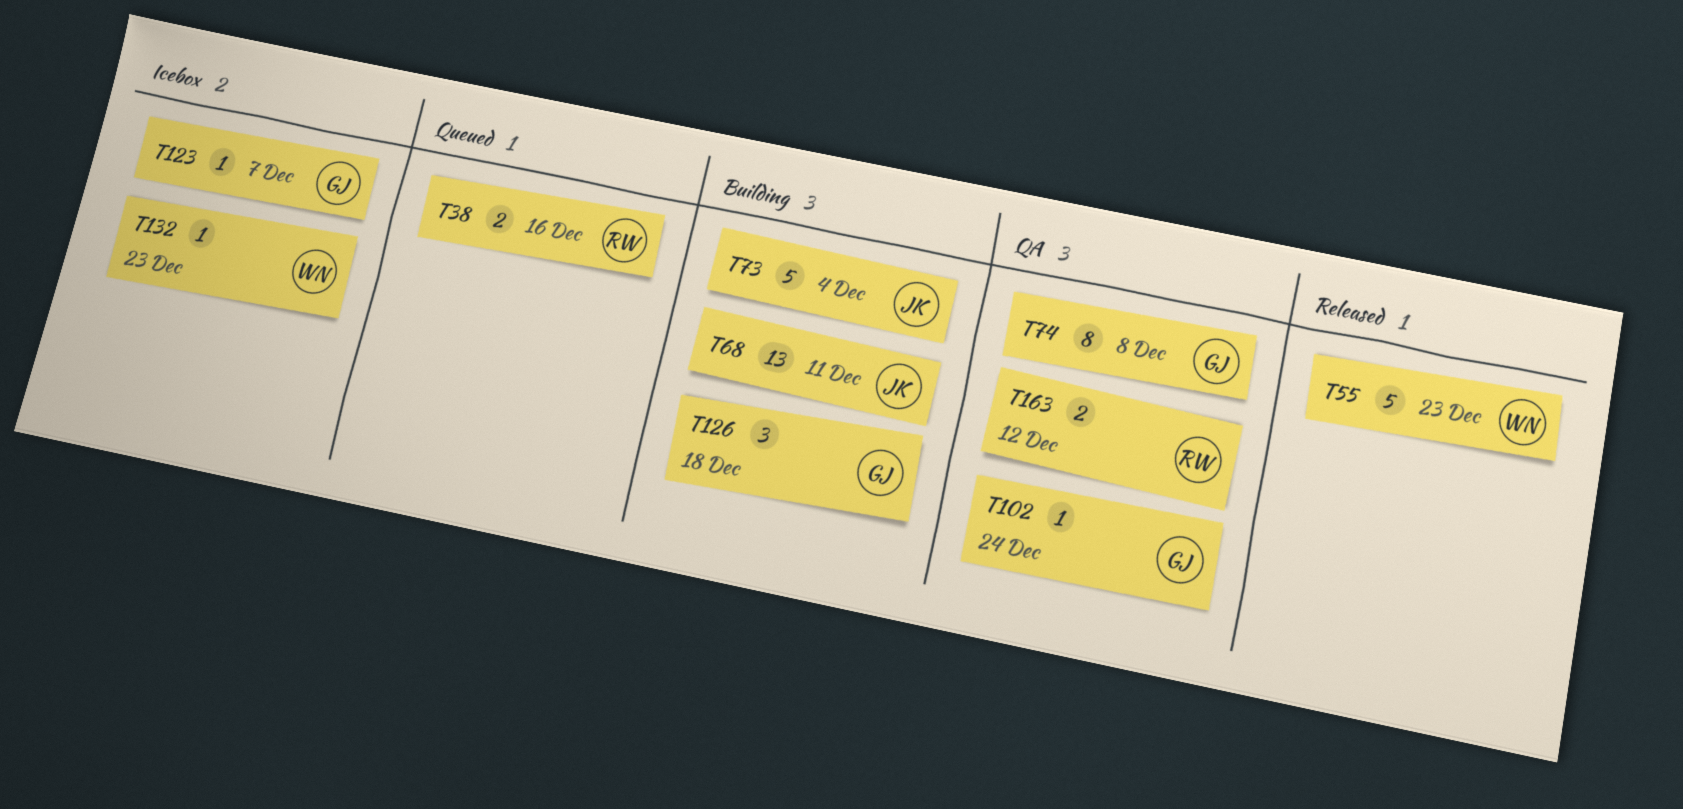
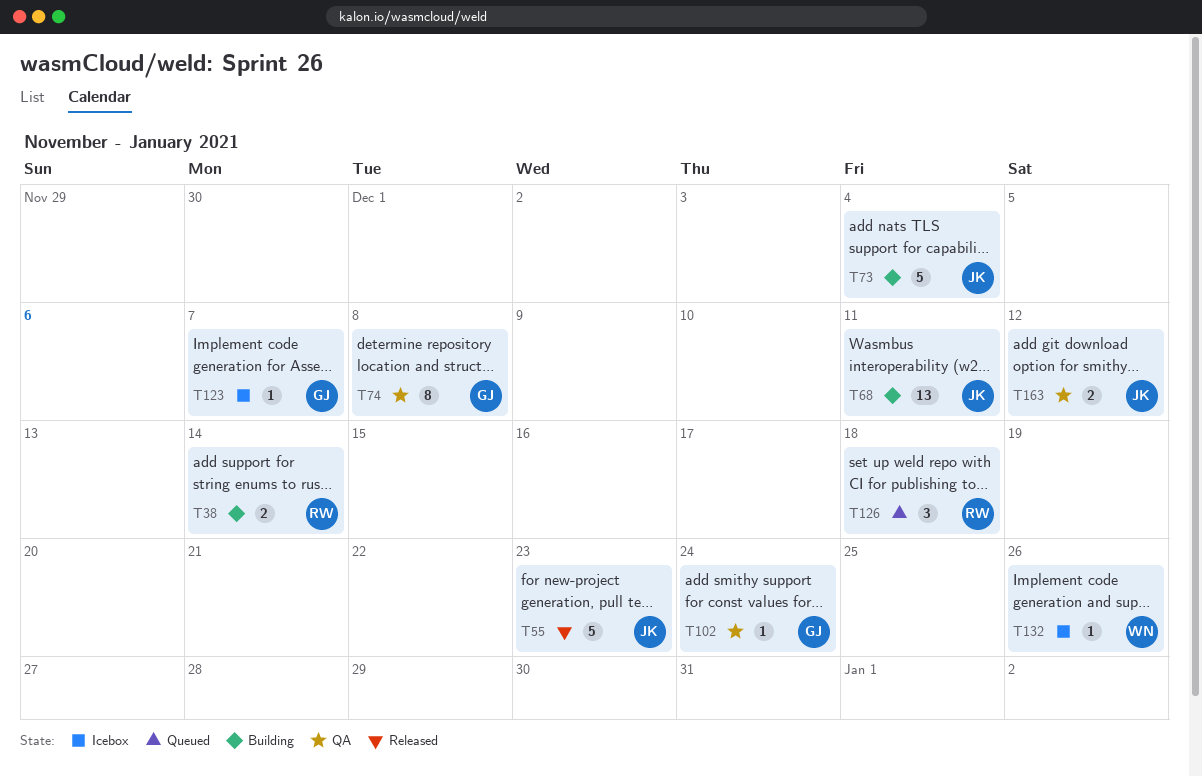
T38, status: Queued -> Building
T38, due: Dec 16 -> Dec 14
T55, owner: WN -> JK
T126, status: Building -> Queued
T126, owner: GJ -> RW
T132, due: Dec 23 -> Dec 26
T163, owner: RW -> JK

